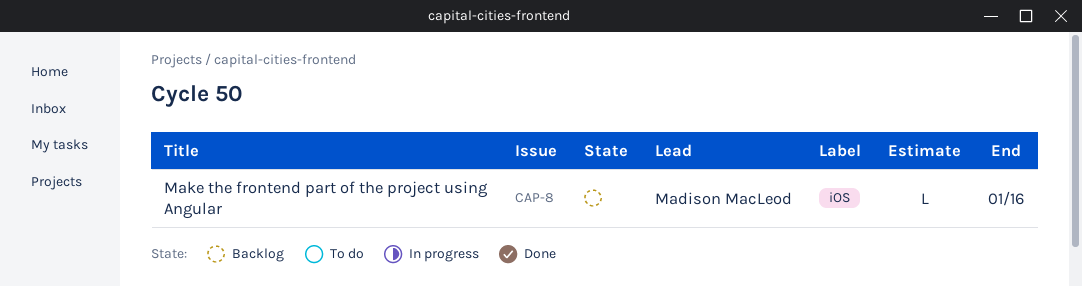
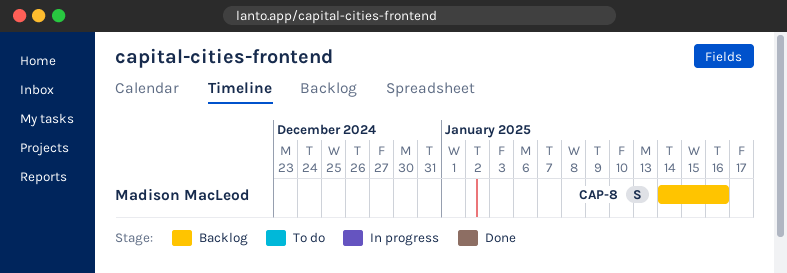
CAP-8, estimate: L -> S

